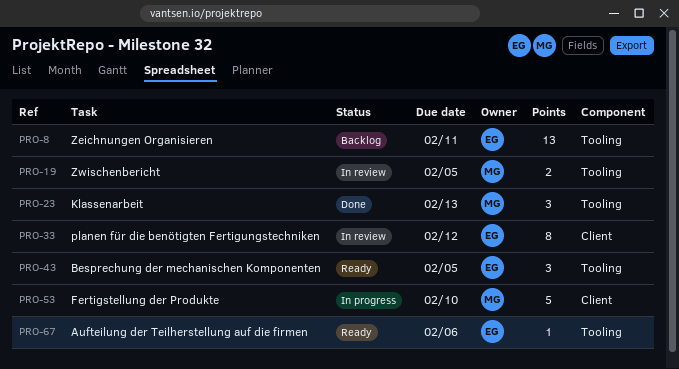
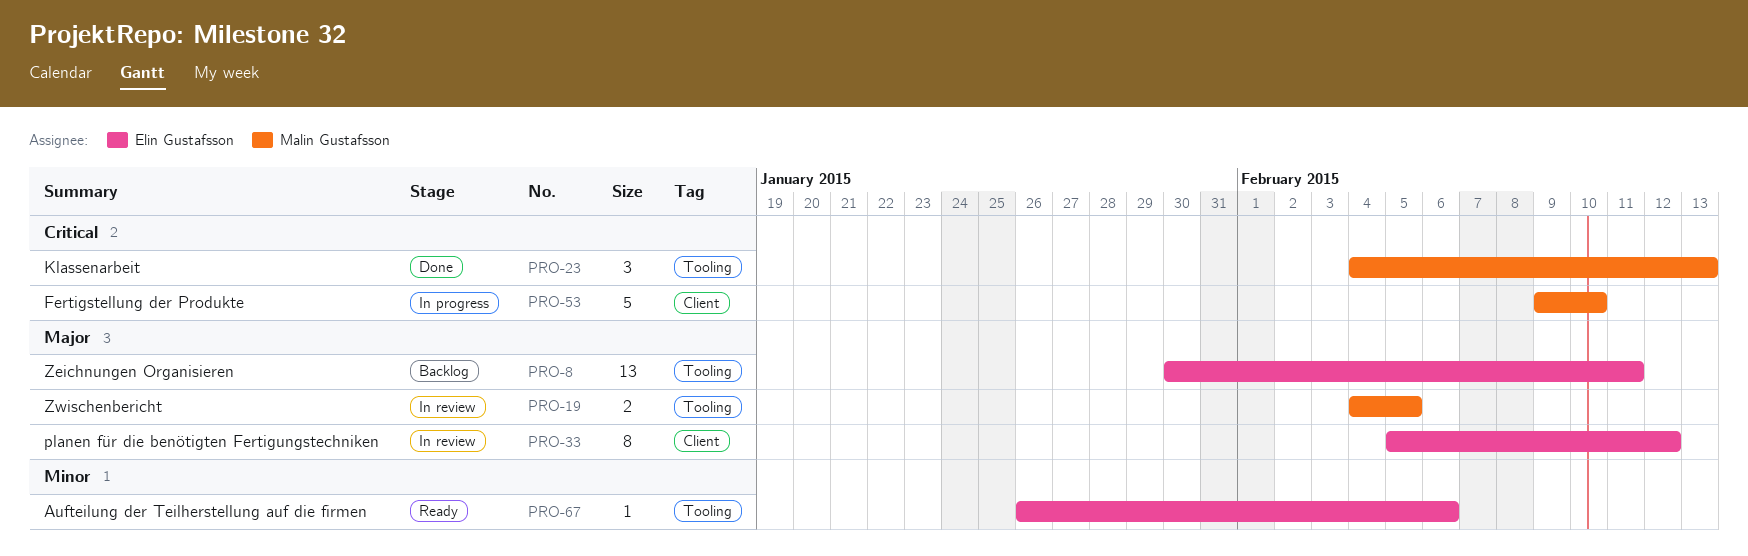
PRO-43: present -> none

